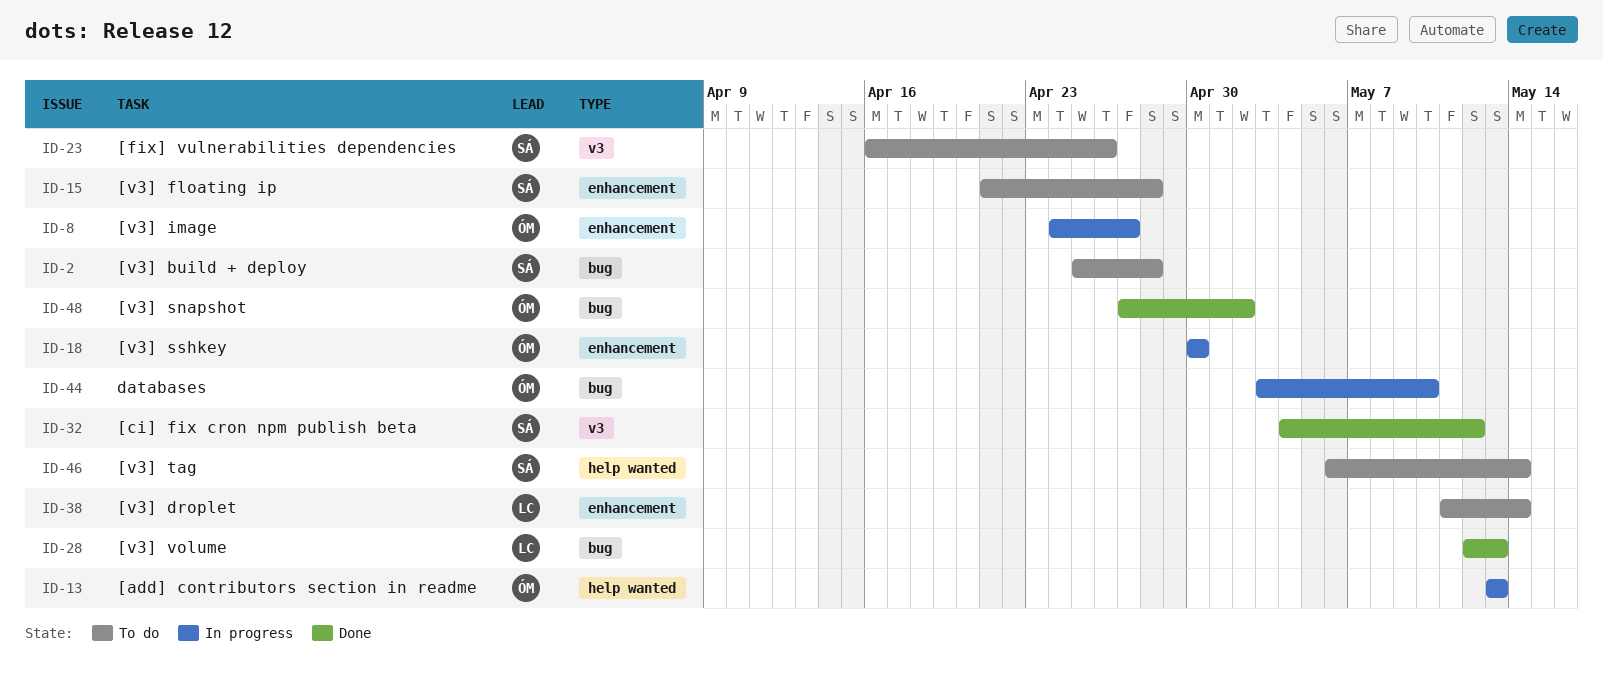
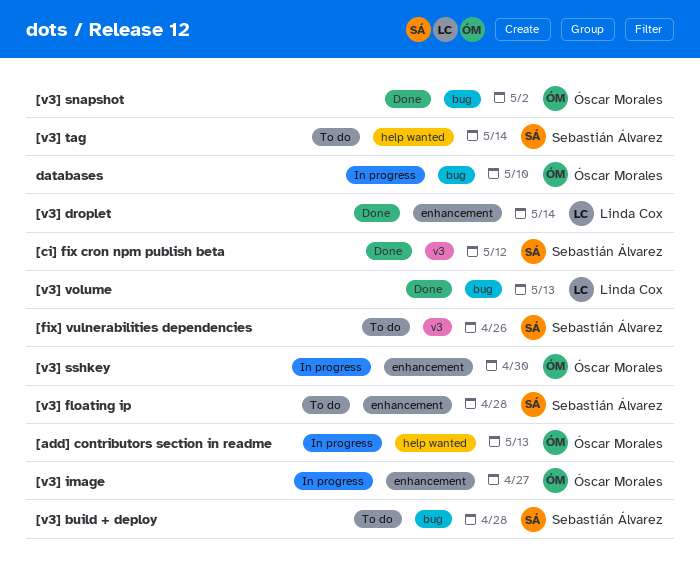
[v3] droplet, status: To do -> Done

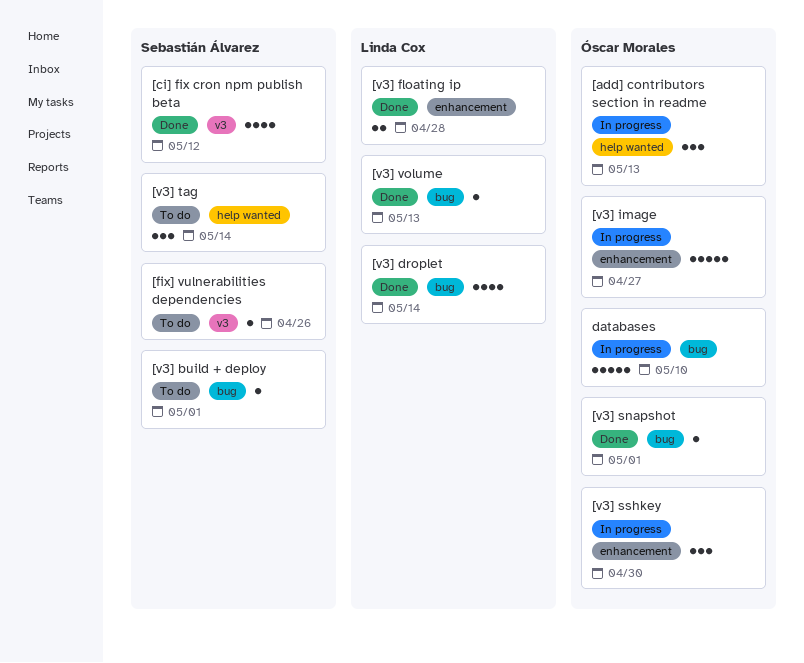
[v3] build + deploy, due: Apr 28 -> May 1
[v3] droplet, label: enhancement -> bug
[v3] floating ip, status: To do -> Done
[v3] floating ip, owner: Sebastián Álvarez -> Linda Cox
[v3] snapshot, due: May 2 -> May 1

